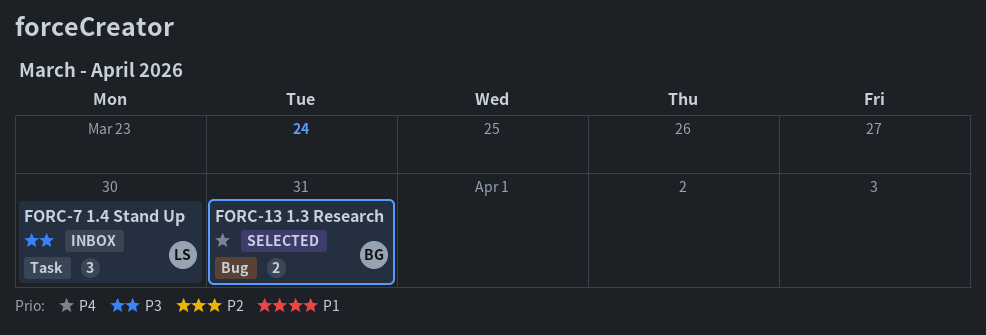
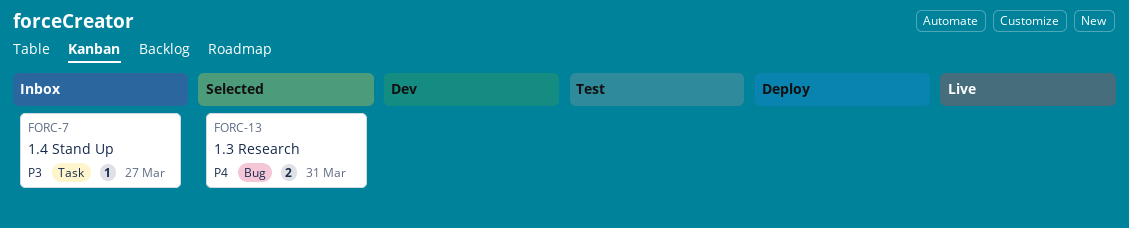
FORC-7, estimate: 3 -> 1
FORC-7, due: Mar 30 -> Mar 27

